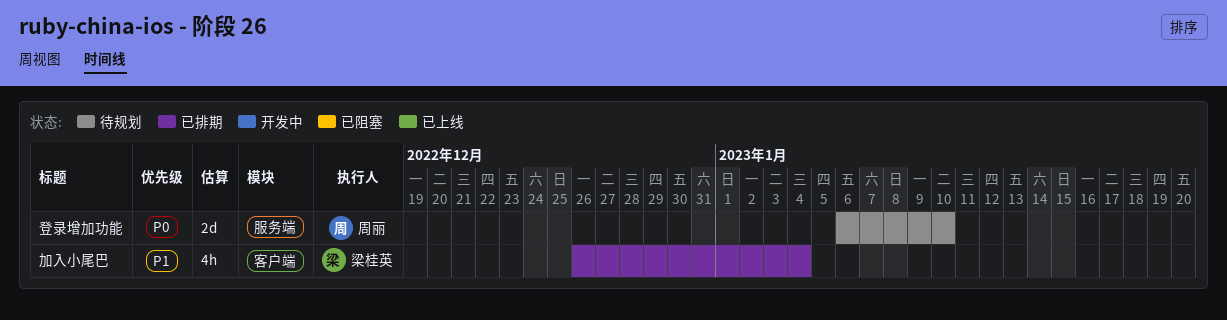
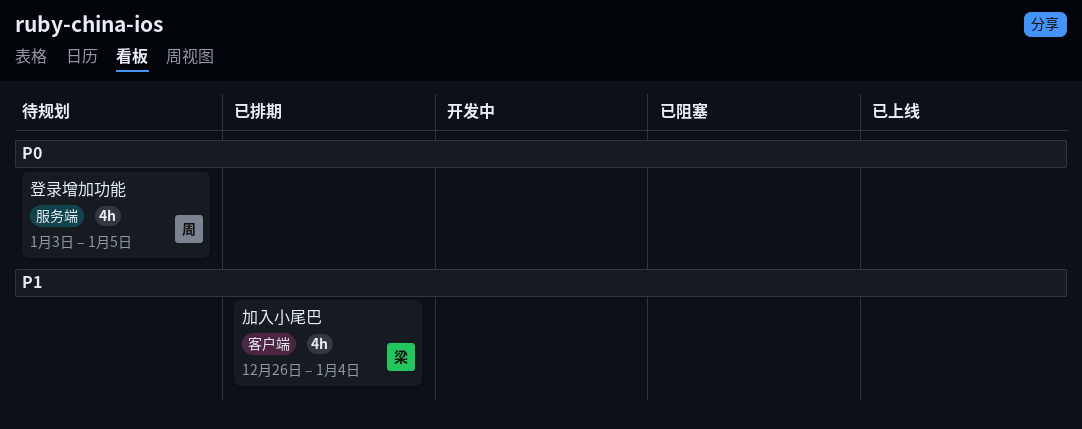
登录增加功能, estimate: 2d -> 4h
登录增加功能, start: Jan 6 -> Jan 3
登录增加功能, due: Jan 10 -> Jan 5

